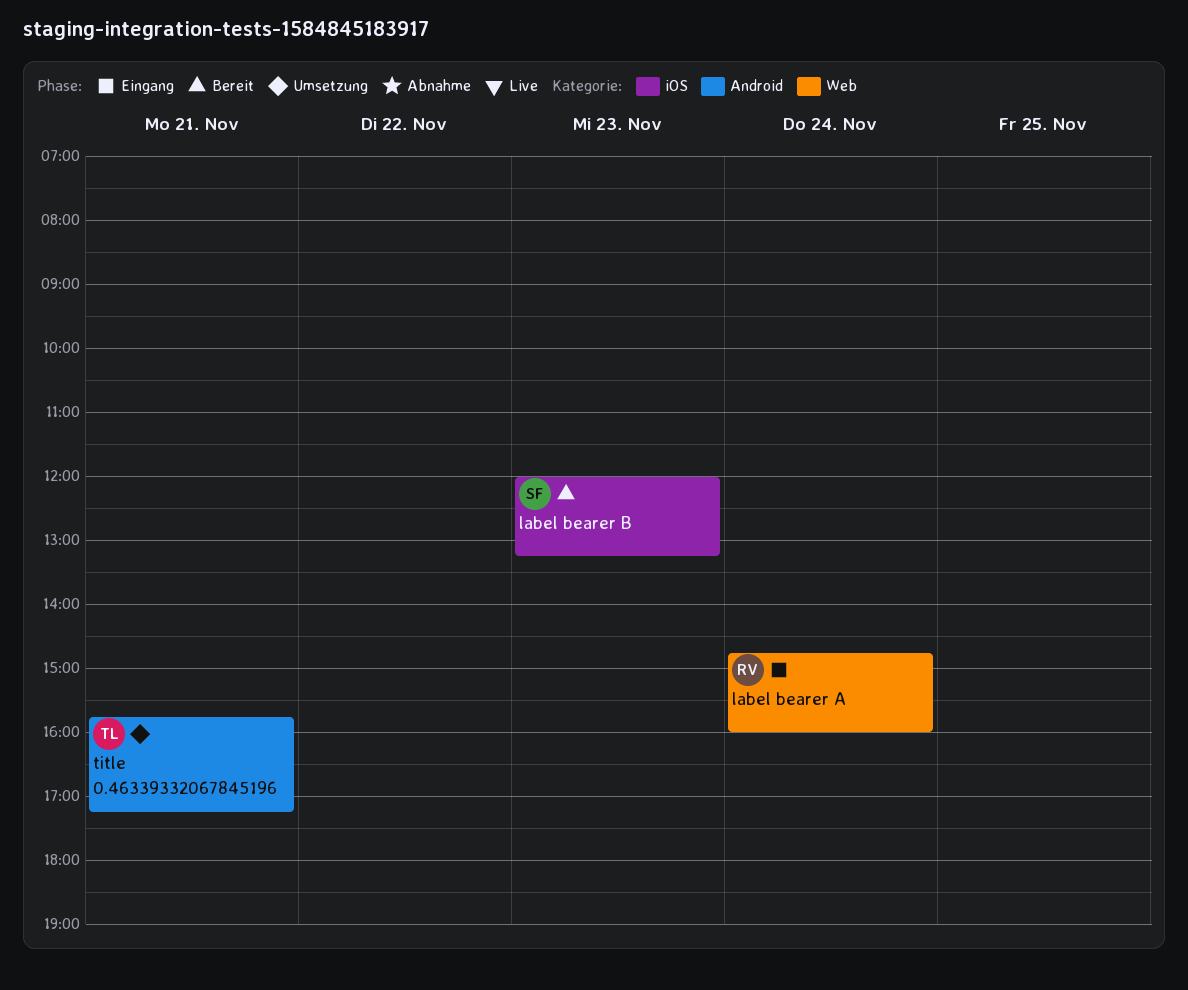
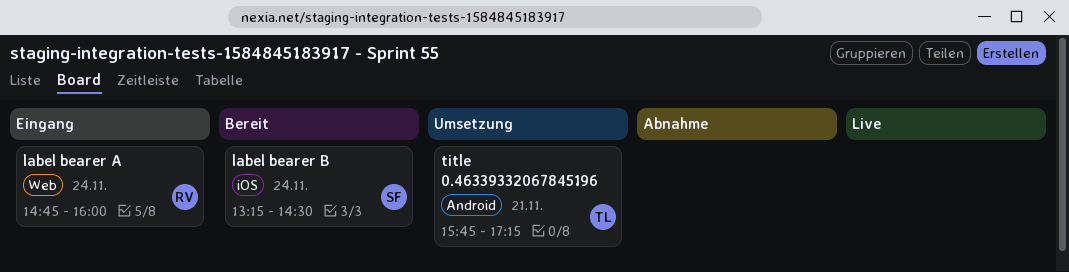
label bearer B, day: Nov 23 -> Nov 24
label bearer B, begins: 12:00 -> 13:15
label bearer B, ends: 13:15 -> 14:30

